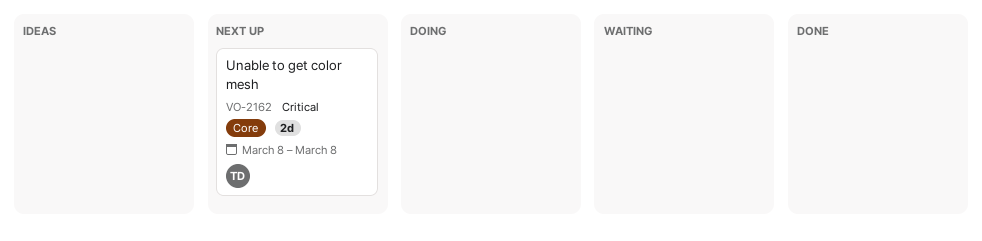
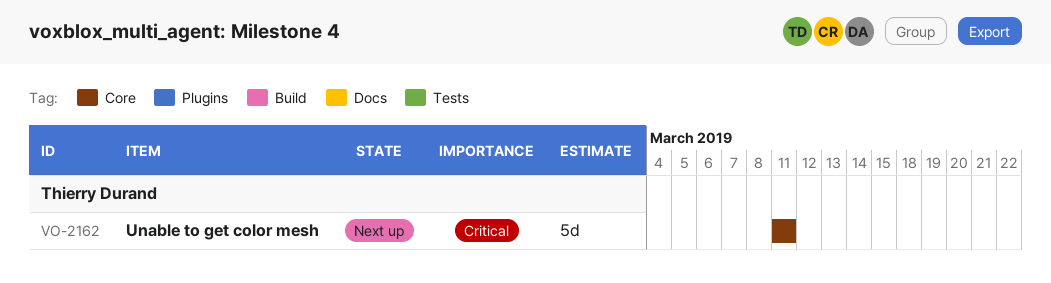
VO-2162, estimate: 2d -> 5d
VO-2162, start: Mar 8 -> Mar 11
VO-2162, due: Mar 8 -> Mar 11

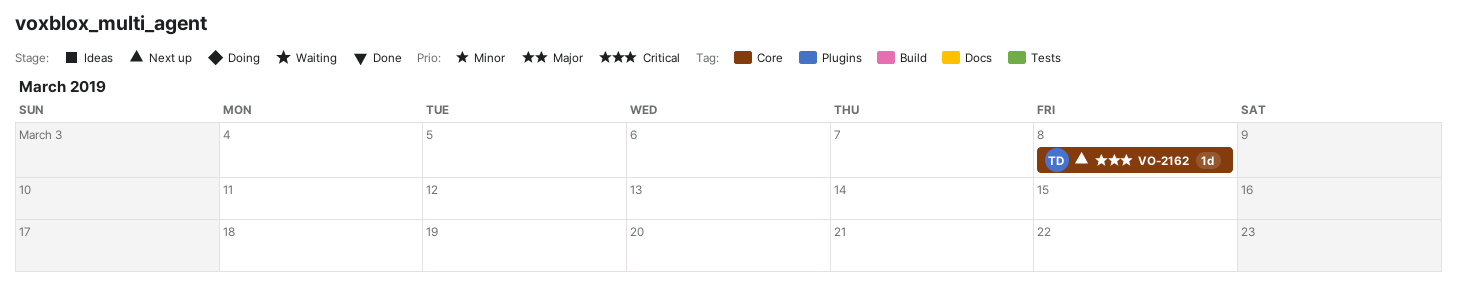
VO-2162, estimate: 5d -> 1d
VO-2162, start: Mar 11 -> Mar 8
VO-2162, due: Mar 11 -> Mar 8

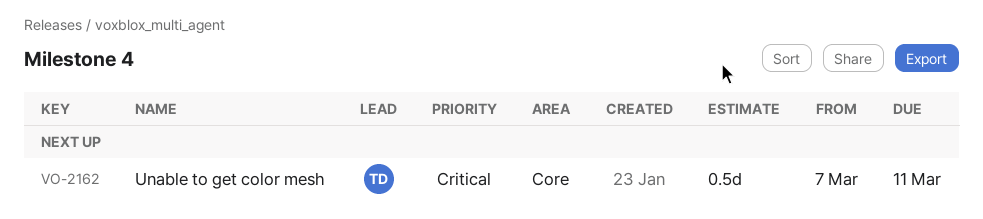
VO-2162, estimate: 1d -> 0.5d
VO-2162, start: Mar 8 -> Mar 7
VO-2162, due: Mar 8 -> Mar 11

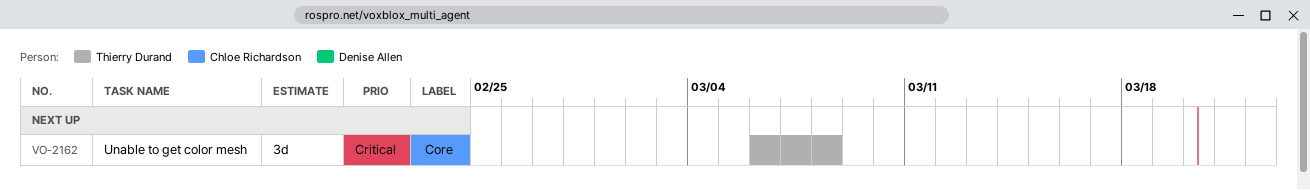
VO-2162, estimate: 0.5d -> 3d
VO-2162, start: Mar 7 -> Mar 6
VO-2162, due: Mar 11 -> Mar 8

